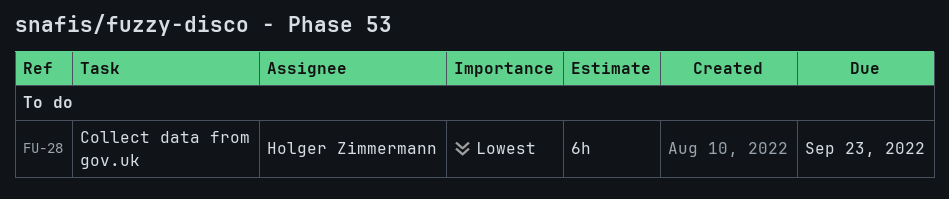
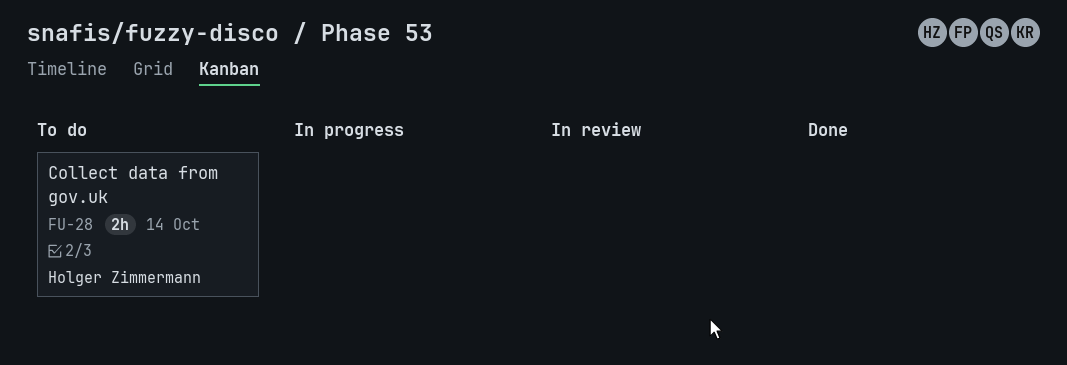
FU-28, estimate: 6h -> 2h
FU-28, due: Sep 23 -> Oct 14

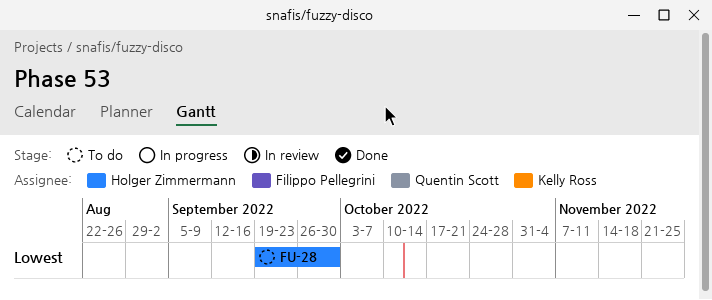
FU-28, due: Oct 14 -> Sep 30

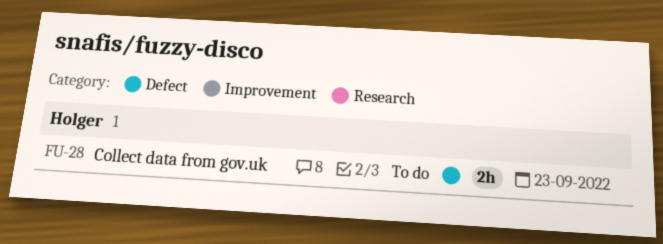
FU-28, due: Sep 30 -> Sep 23

